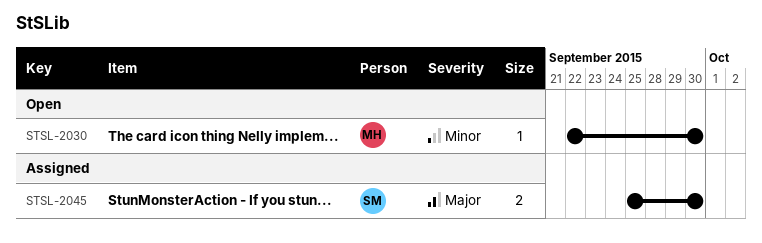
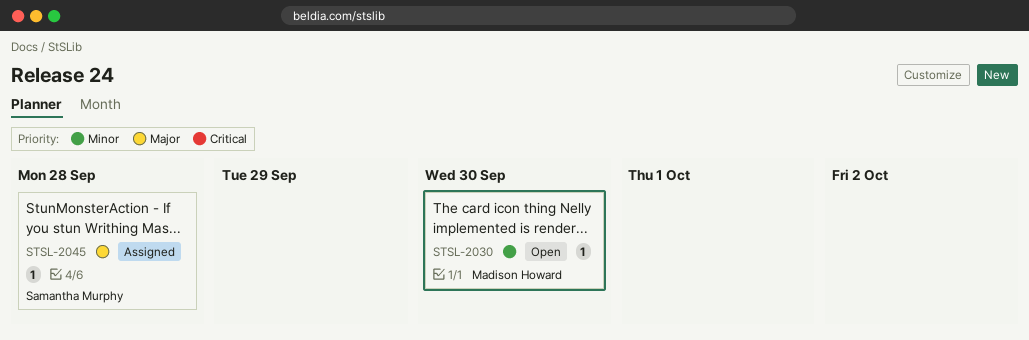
STSL-2045, estimate: 2 -> 1
STSL-2045, due: Sep 30 -> Sep 28

